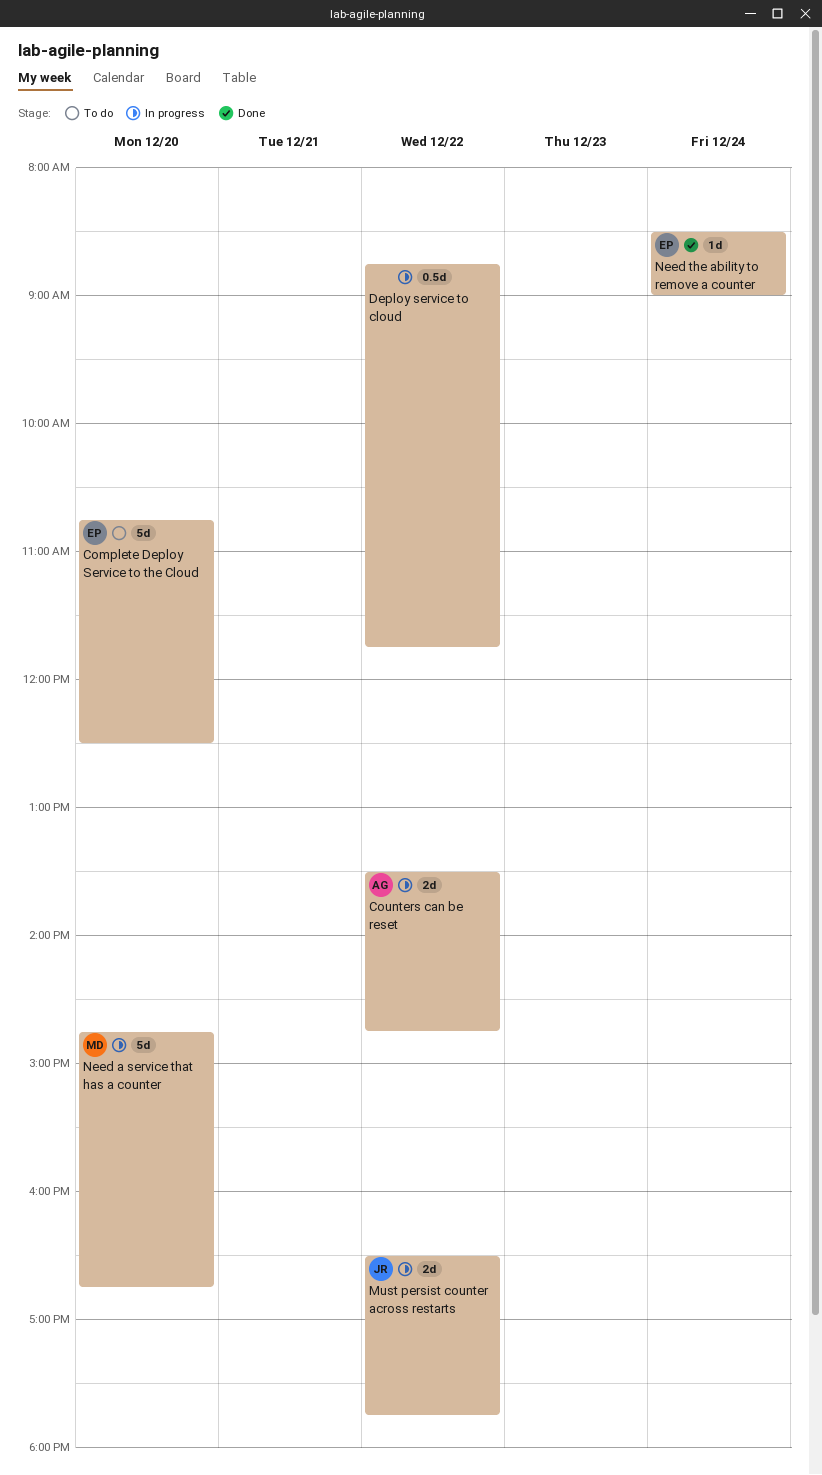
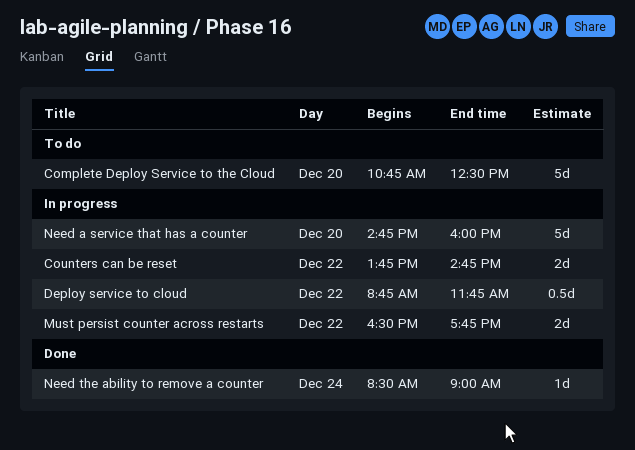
Counters can be reset, begins: 13:30 -> 13:45
Need a service that has a counter, ends: 16:45 -> 16:00

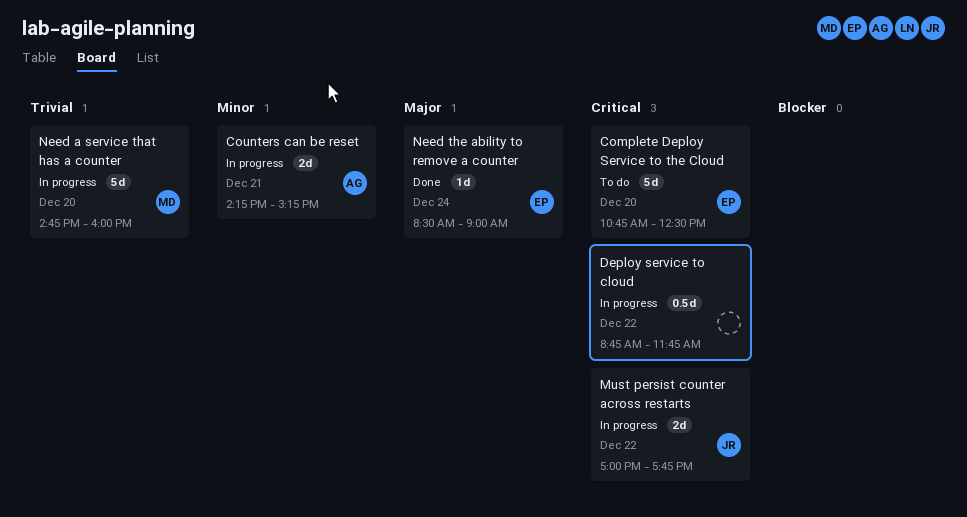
Counters can be reset, day: Dec 22 -> Dec 21
Counters can be reset, begins: 13:45 -> 14:15
Counters can be reset, ends: 14:45 -> 15:15
Must persist counter across restarts, begins: 16:30 -> 17:00

